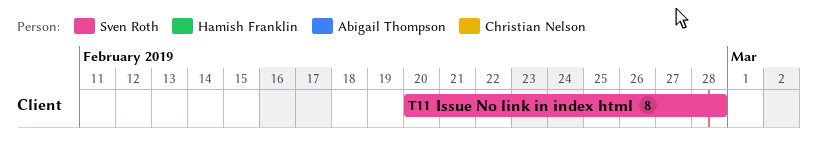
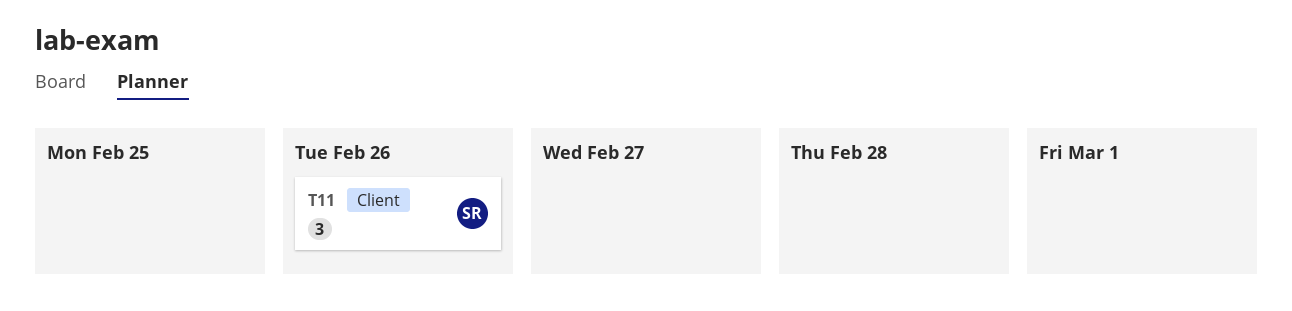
T11, estimate: 8 -> 3
T11, due: Feb 28 -> Feb 26

